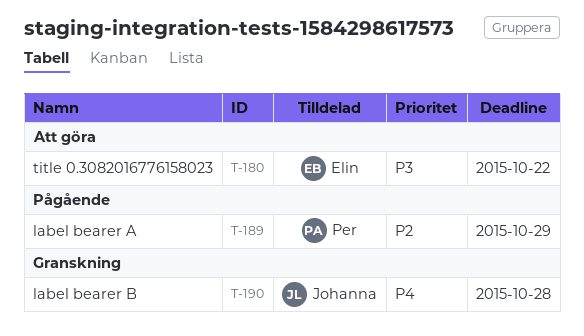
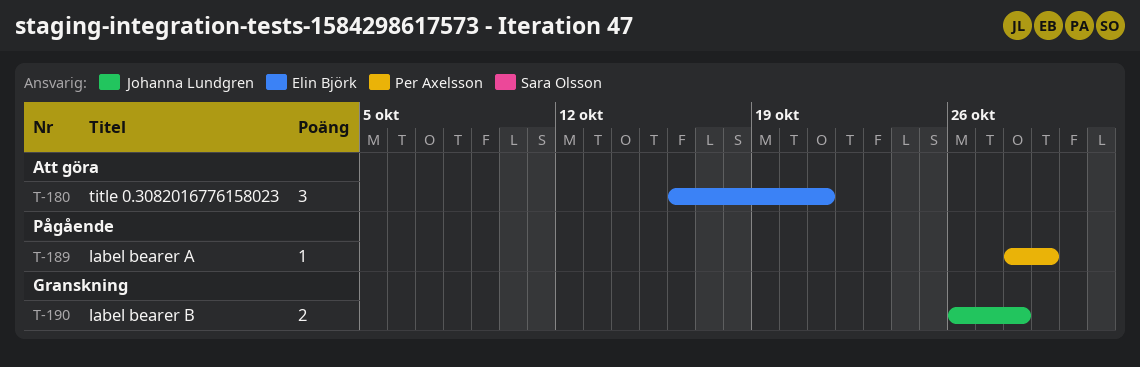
T-180, due: Oct 22 -> Oct 21

